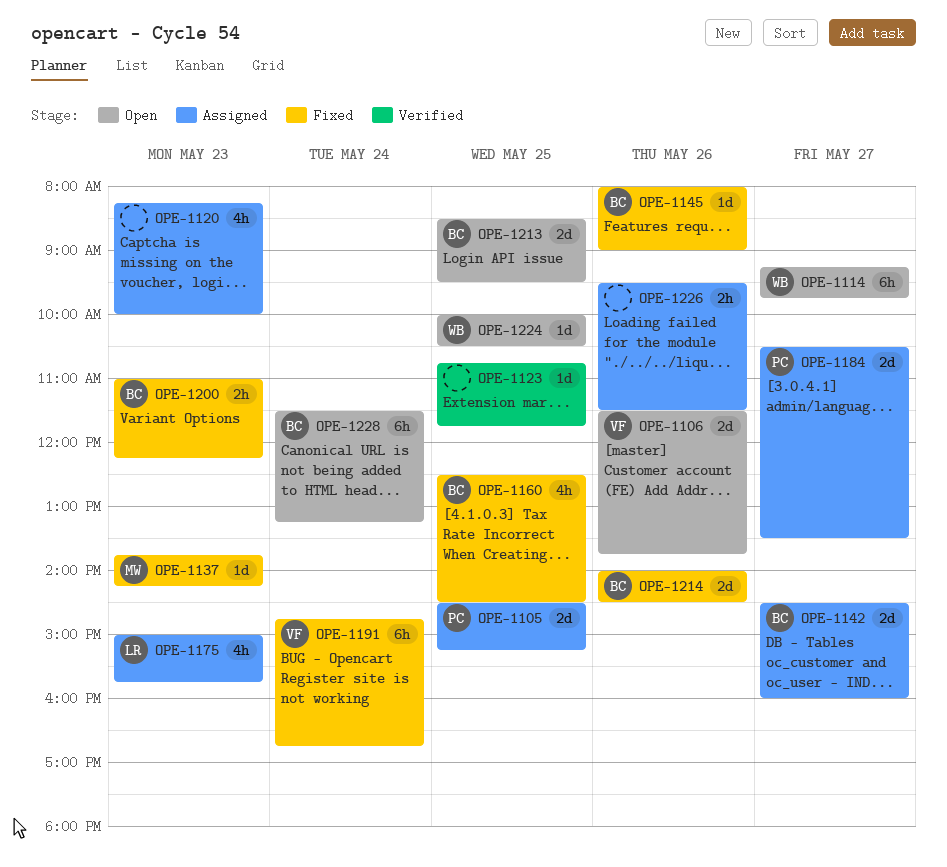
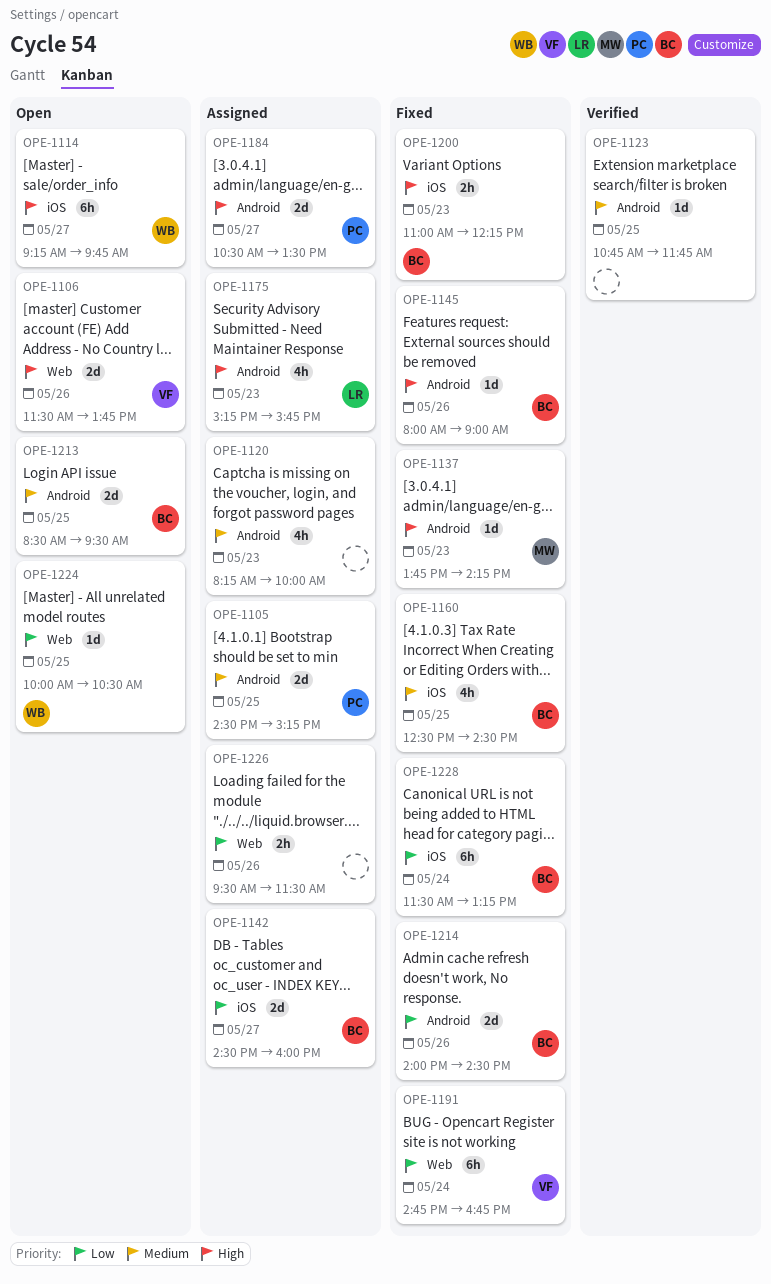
OPE-1175, begins: 15:00 -> 15:15
OPE-1228, status: Open -> Fixed

